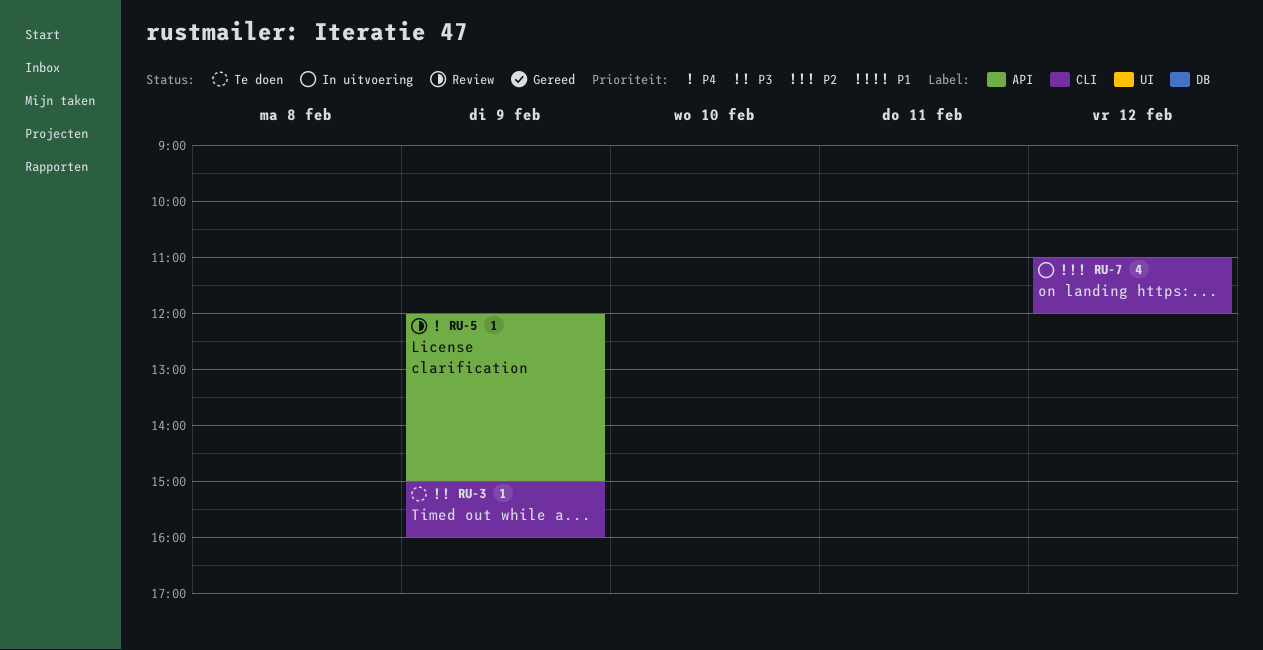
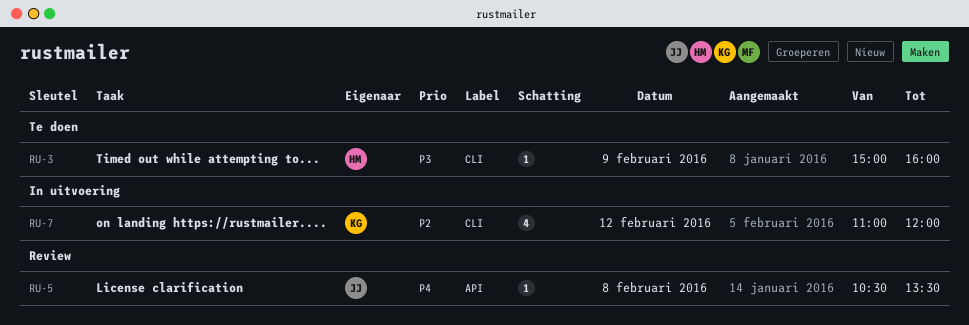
RU-5, day: Feb 9 -> Feb 8
RU-5, begins: 12:00 -> 10:30
RU-5, ends: 15:00 -> 13:30

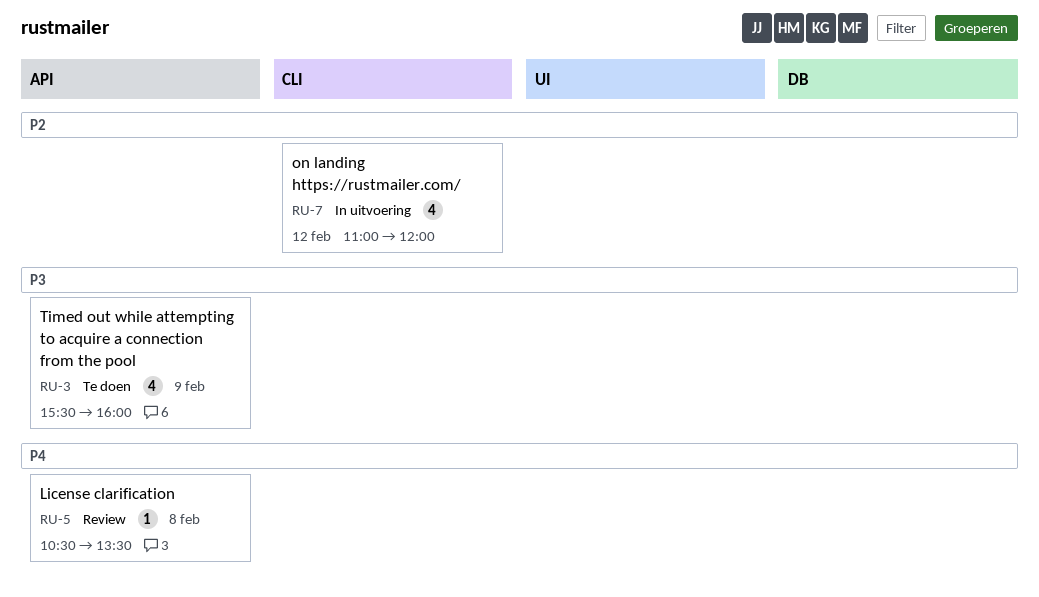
RU-3, label: CLI -> API
RU-3, estimate: 1 -> 4
RU-3, begins: 15:00 -> 15:30

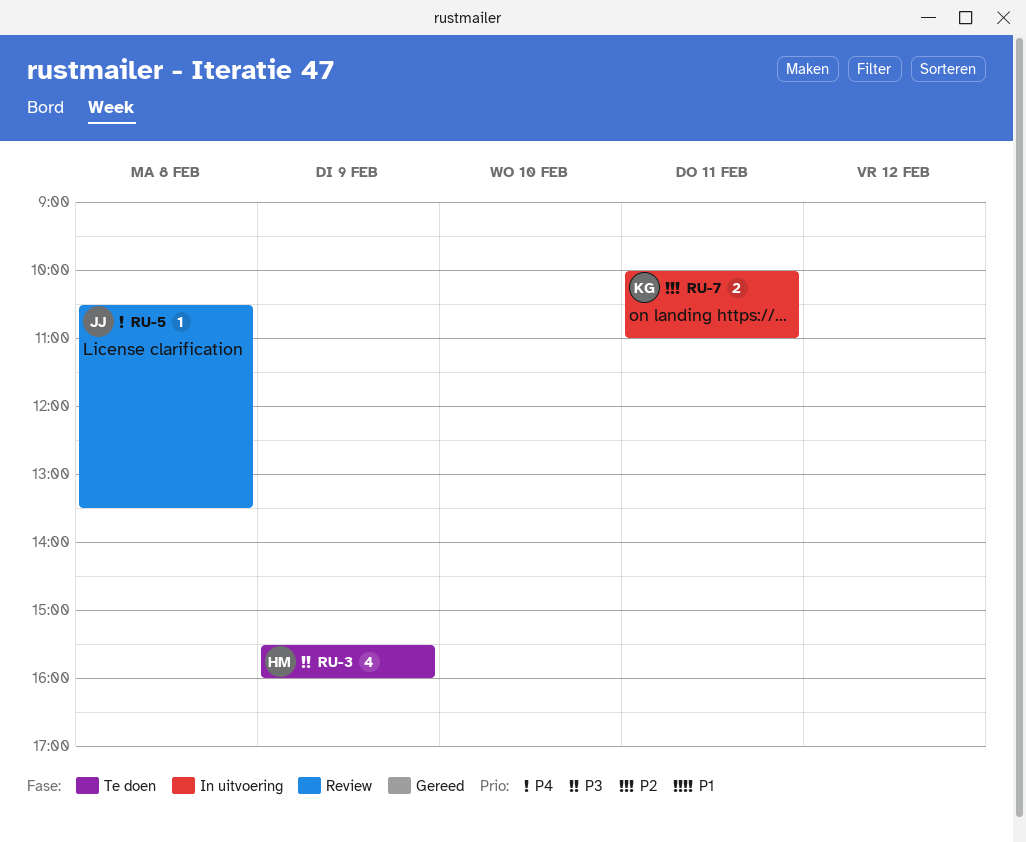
RU-7, estimate: 4 -> 2
RU-7, day: Feb 12 -> Feb 11
RU-7, begins: 11:00 -> 10:00
RU-7, ends: 12:00 -> 11:00

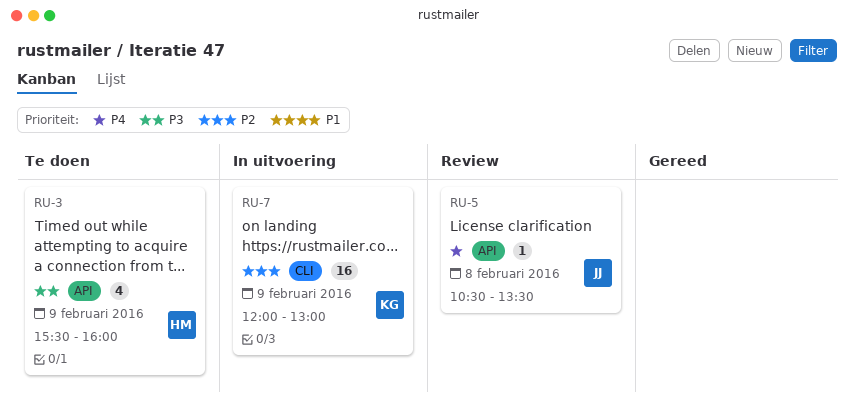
RU-7, estimate: 2 -> 16
RU-7, day: Feb 11 -> Feb 9
RU-7, begins: 10:00 -> 12:00
RU-7, ends: 11:00 -> 13:00

